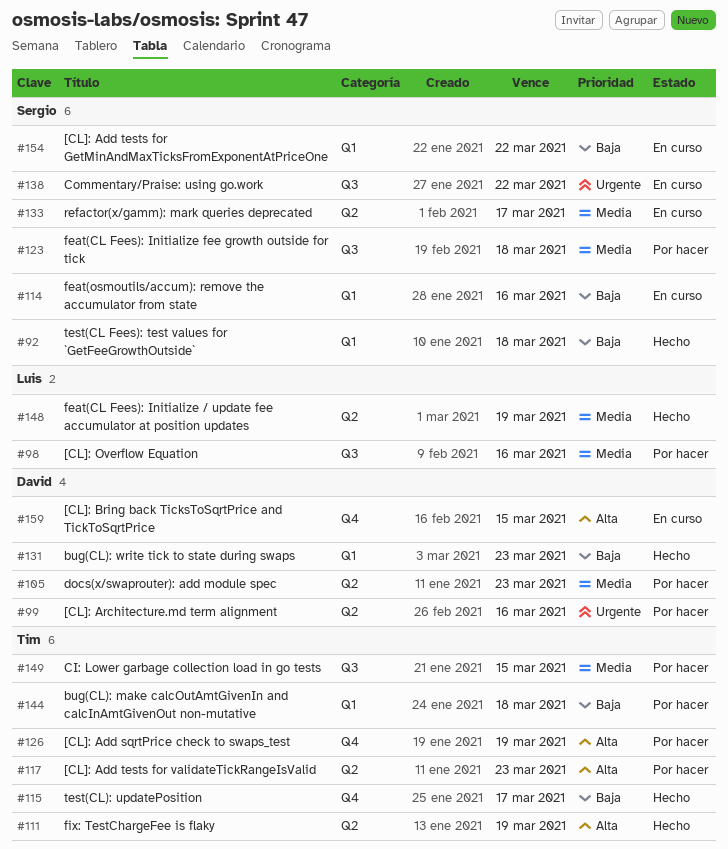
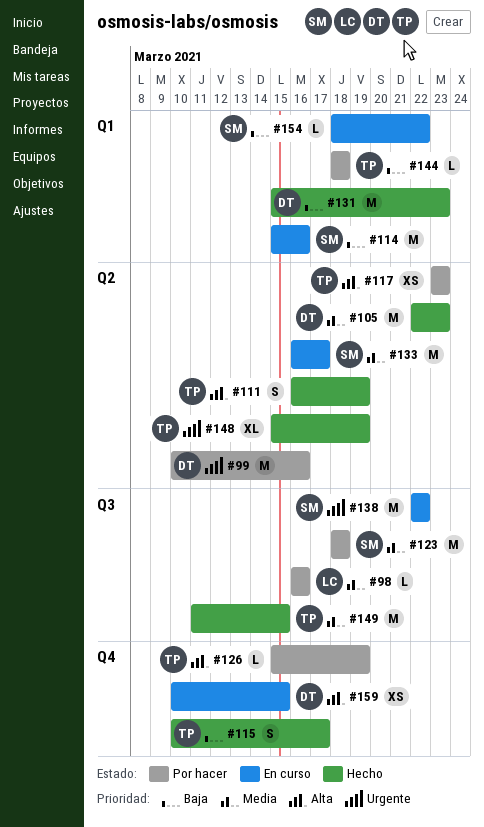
#92: present -> none
#105, status: Por hacer -> Hecho
#148, owner: Luis -> Tim
#148, priority: Media -> Urgente
#149, status: Por hacer -> Hecho

